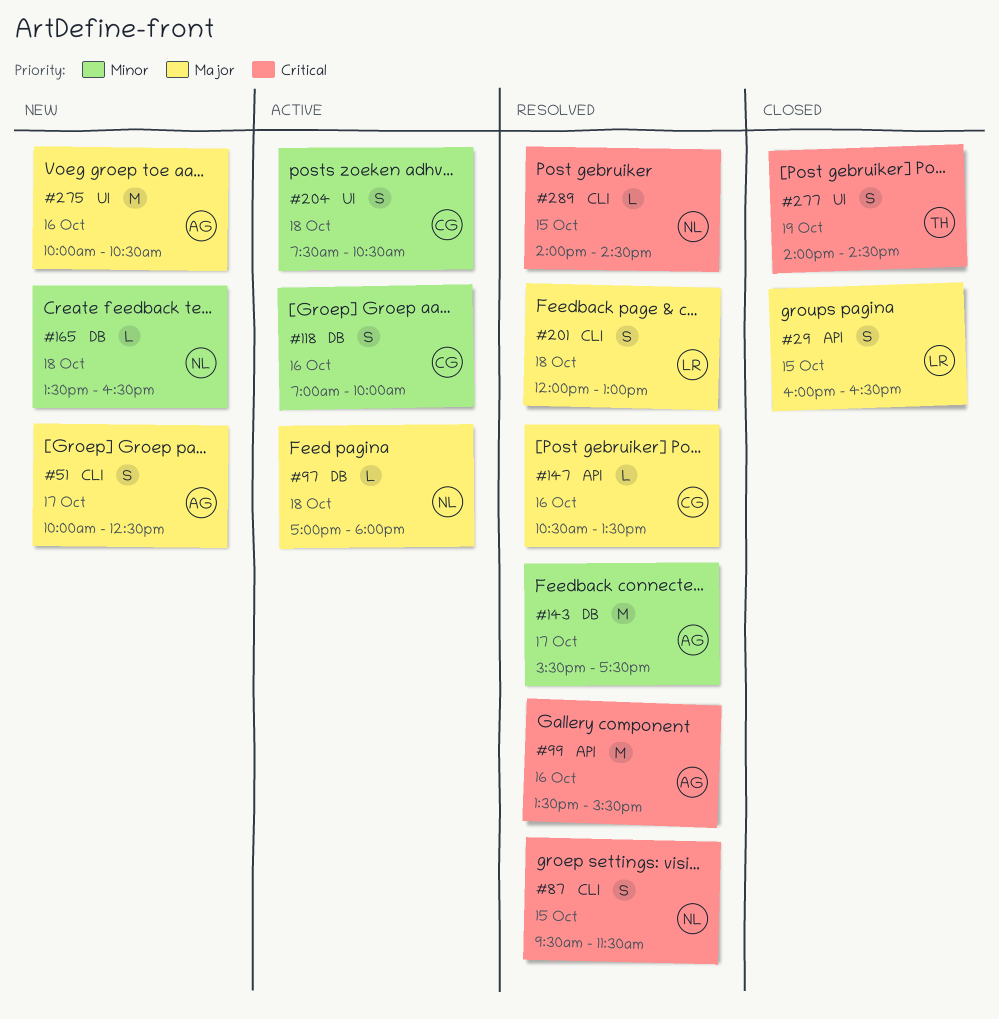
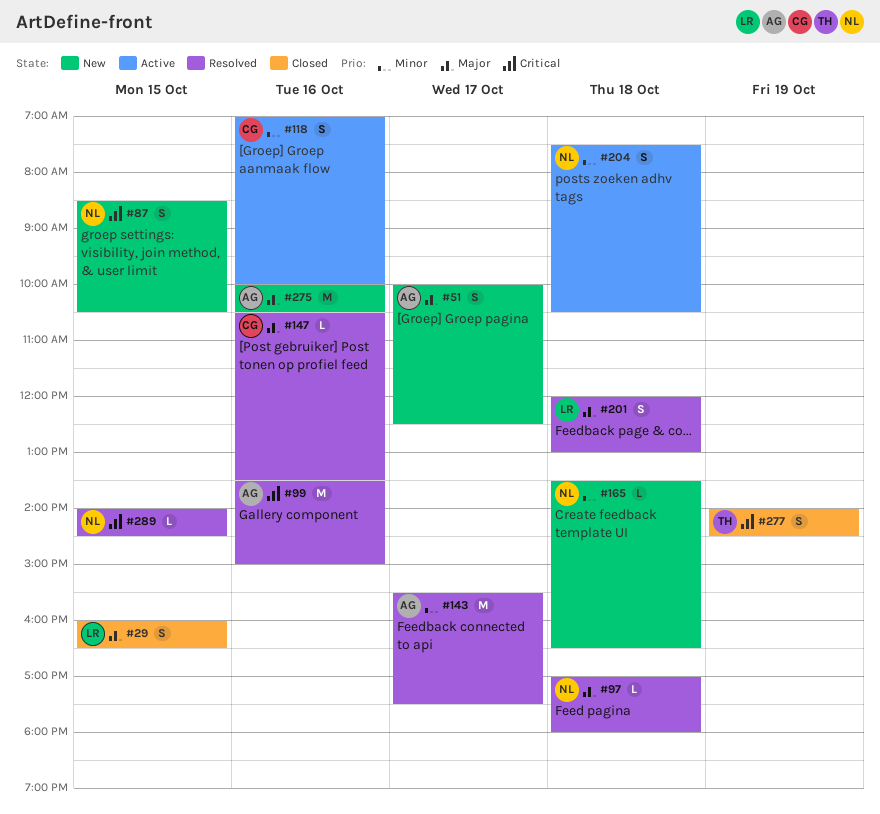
#87, status: Resolved -> New
#87, begins: 09:30 -> 08:30
#87, ends: 11:30 -> 10:30
#97, status: Active -> Resolved
#99, ends: 15:30 -> 15:00
#204, owner: CG -> NL

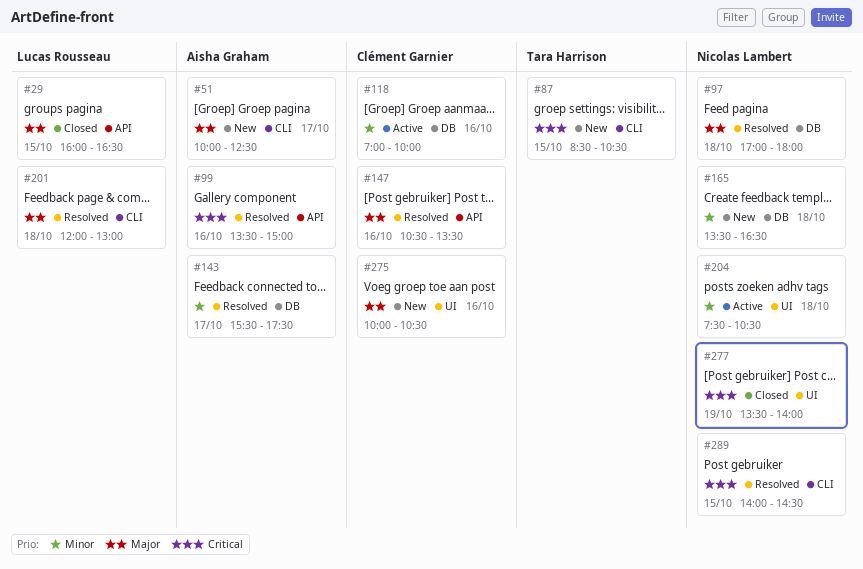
#87, owner: Nicolas Lambert -> Tara Harrison
#275, owner: Aisha Graham -> Clément Garnier
#277, owner: Tara Harrison -> Nicolas Lambert
#277, begins: 14:00 -> 13:30
#277, ends: 14:30 -> 14:00

